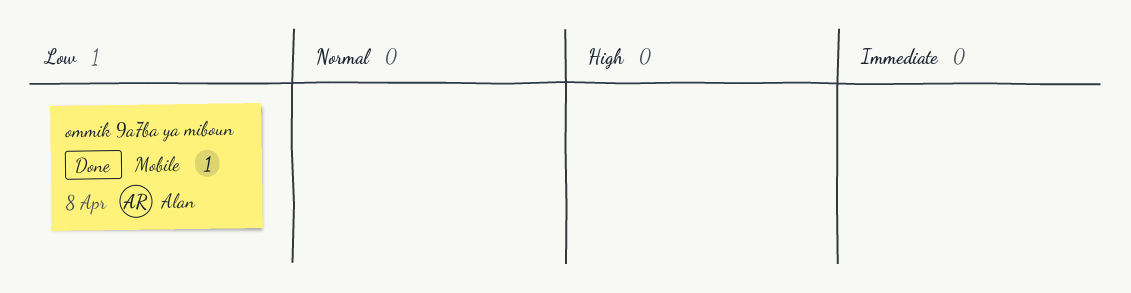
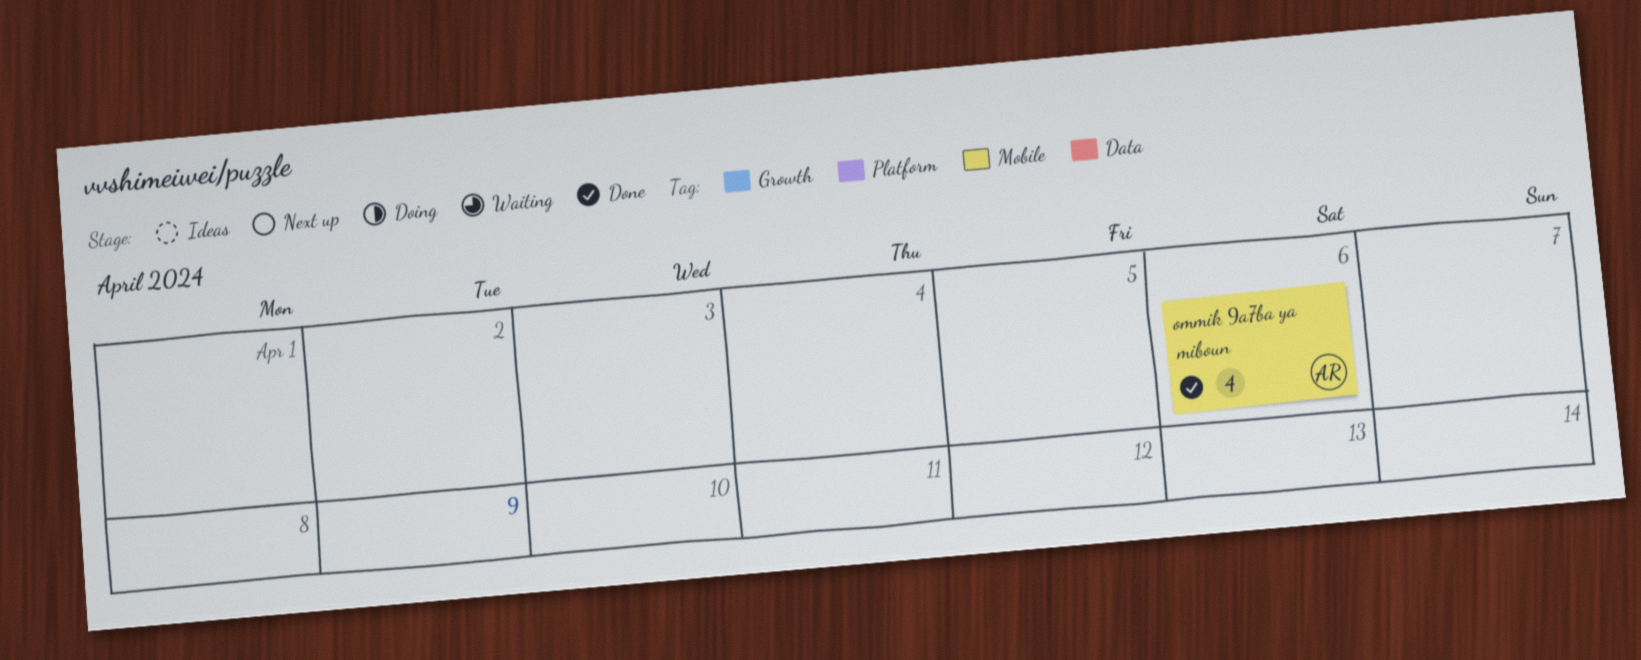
ommik 9a7ba ya miboun, estimate: 1 -> 4
ommik 9a7ba ya miboun, due: Apr 8 -> Apr 6

